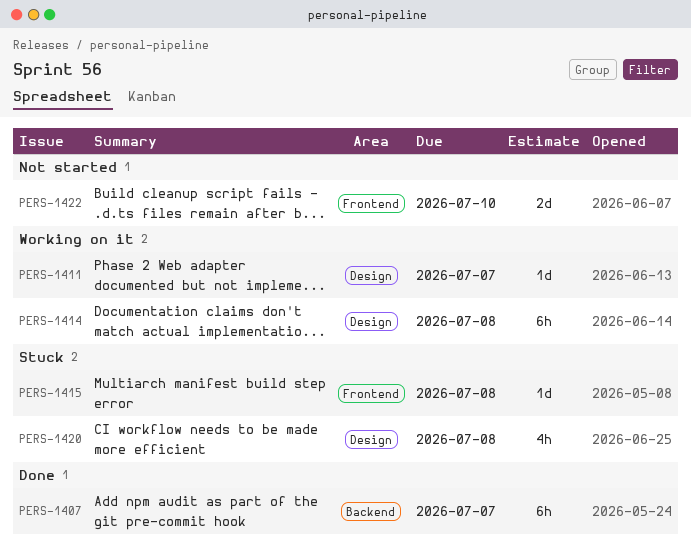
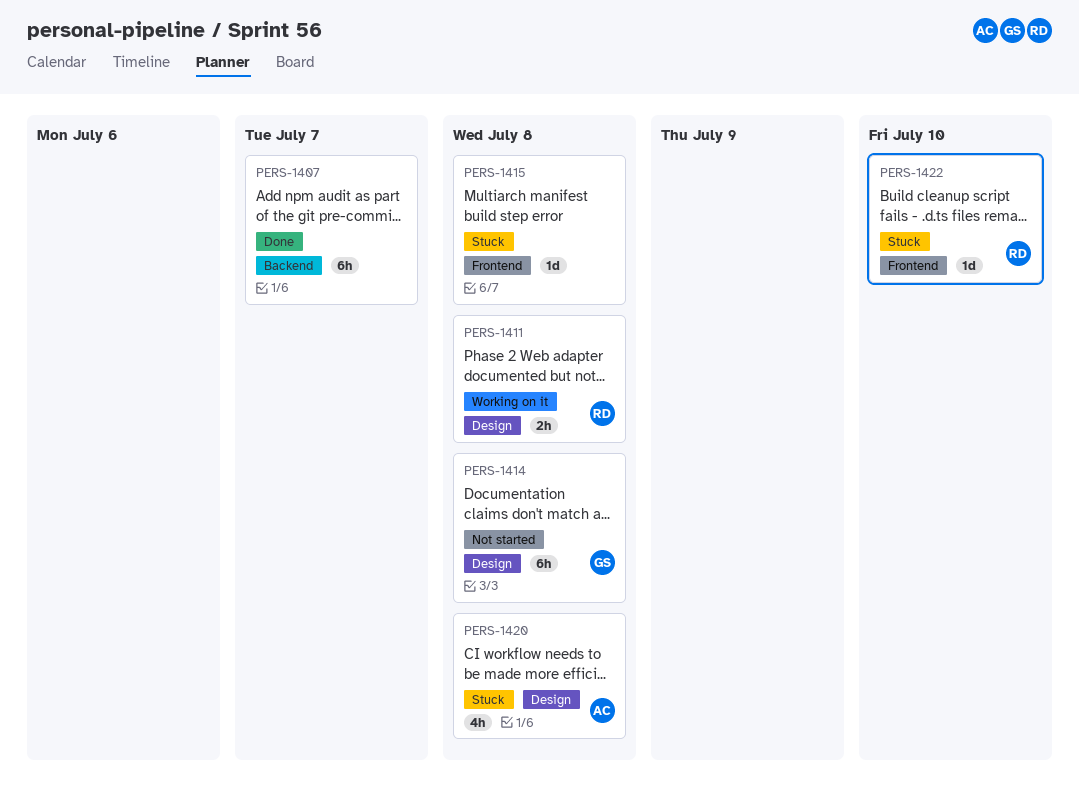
PERS-1411, estimate: 1d -> 2h
PERS-1411, due: Jul 7 -> Jul 8
PERS-1414, status: Working on it -> Not started
PERS-1422, status: Not started -> Stuck
PERS-1422, estimate: 2d -> 1d

